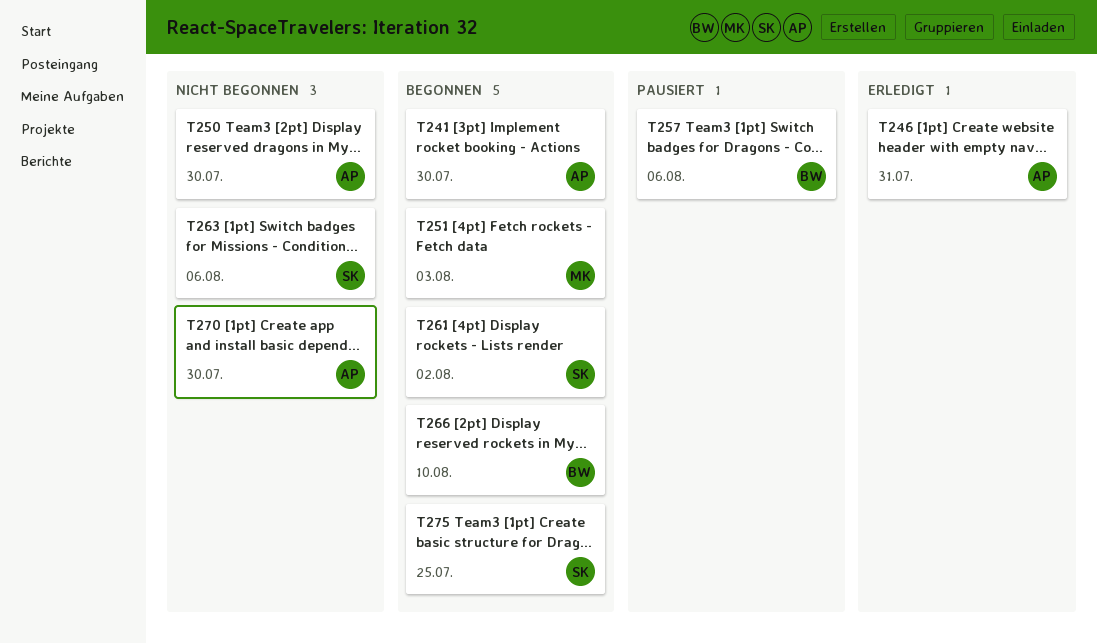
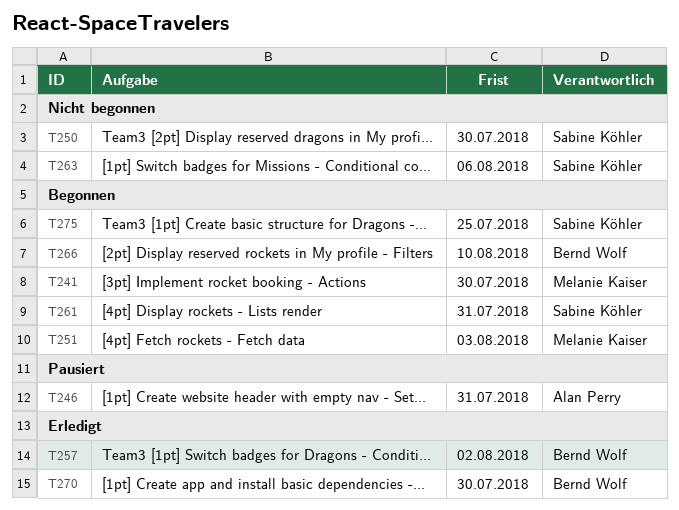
T241, owner: Alan Perry -> Melanie Kaiser
T246, status: Erledigt -> Pausiert
T250, owner: Alan Perry -> Sabine Köhler
T257, status: Pausiert -> Erledigt
T257, due: Aug 6 -> Aug 2
T261, due: Aug 2 -> Jul 31
T270, status: Nicht begonnen -> Erledigt
T270, owner: Alan Perry -> Bernd Wolf

